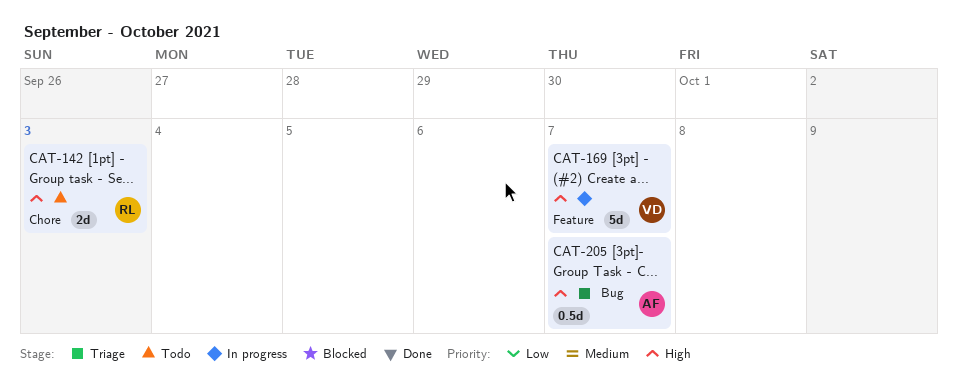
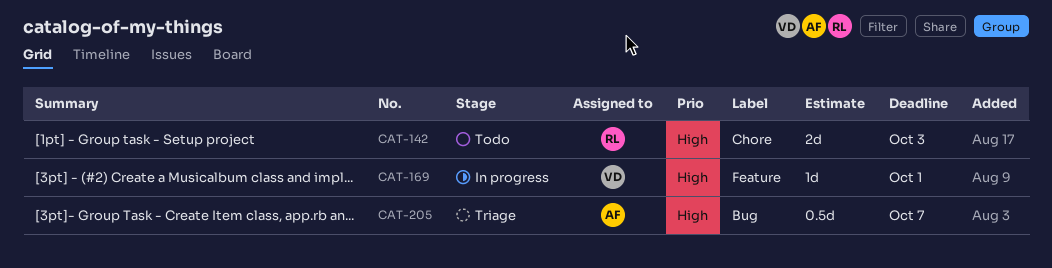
CAT-169, estimate: 5d -> 1d
CAT-169, due: Oct 7 -> Oct 1

